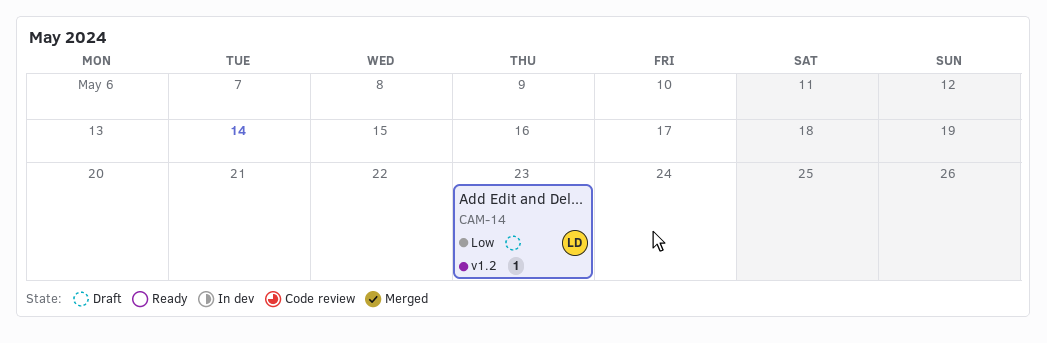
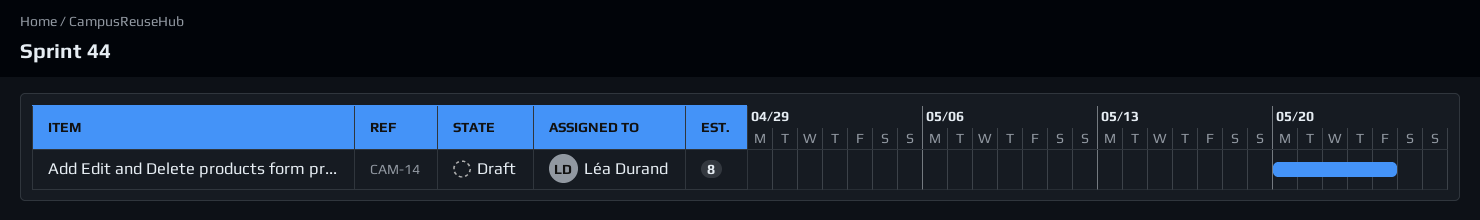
CAM-14, estimate: 1 -> 8
CAM-14, due: May 23 -> May 24

